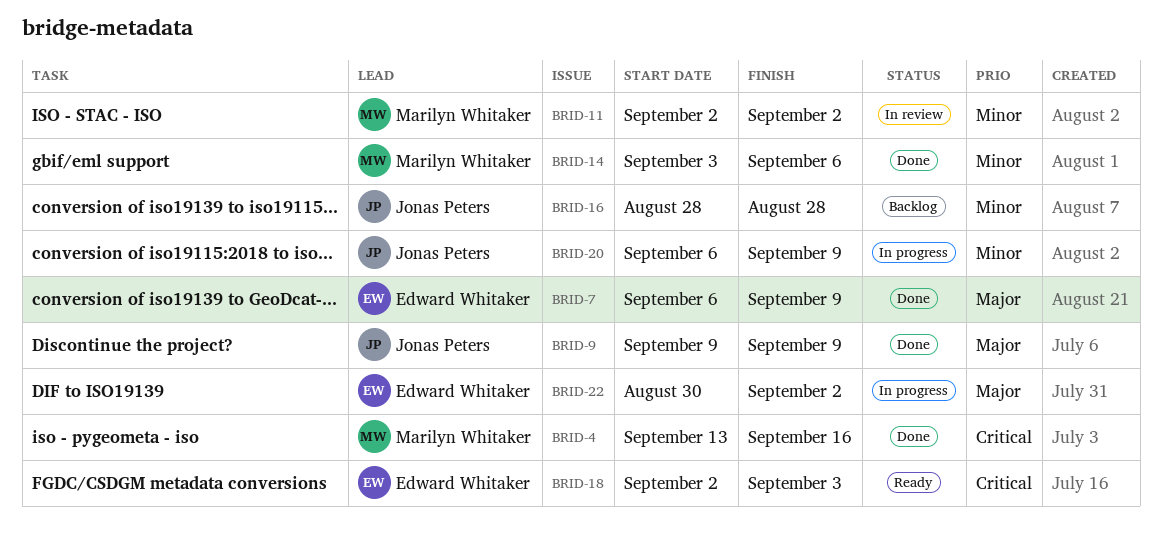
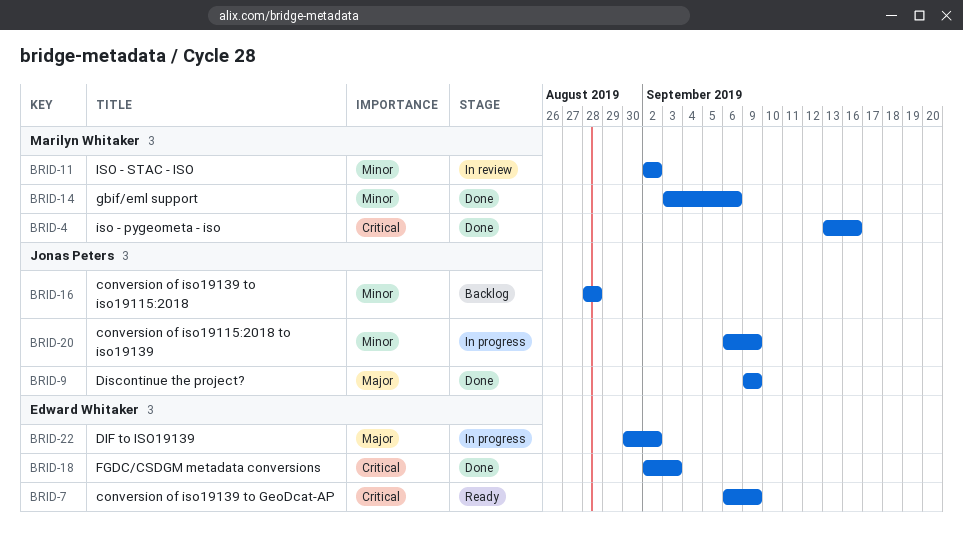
BRID-7, status: Done -> Ready
BRID-7, priority: Major -> Critical
BRID-18, status: Ready -> Done

